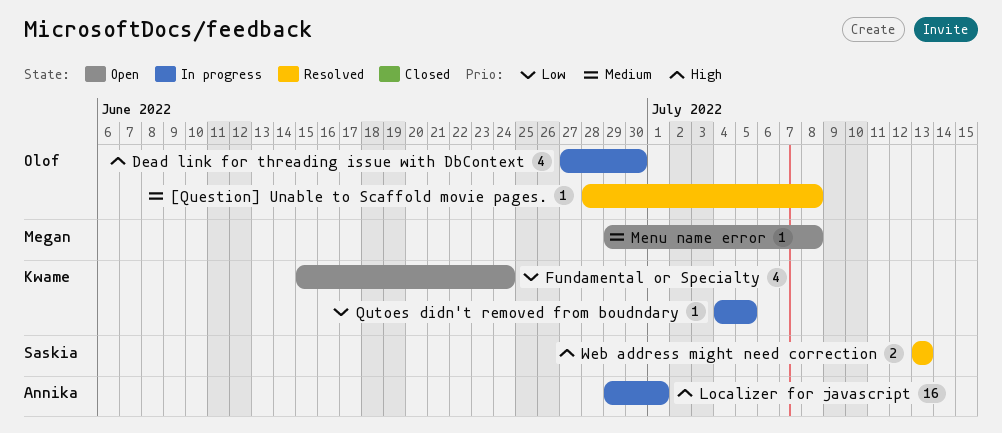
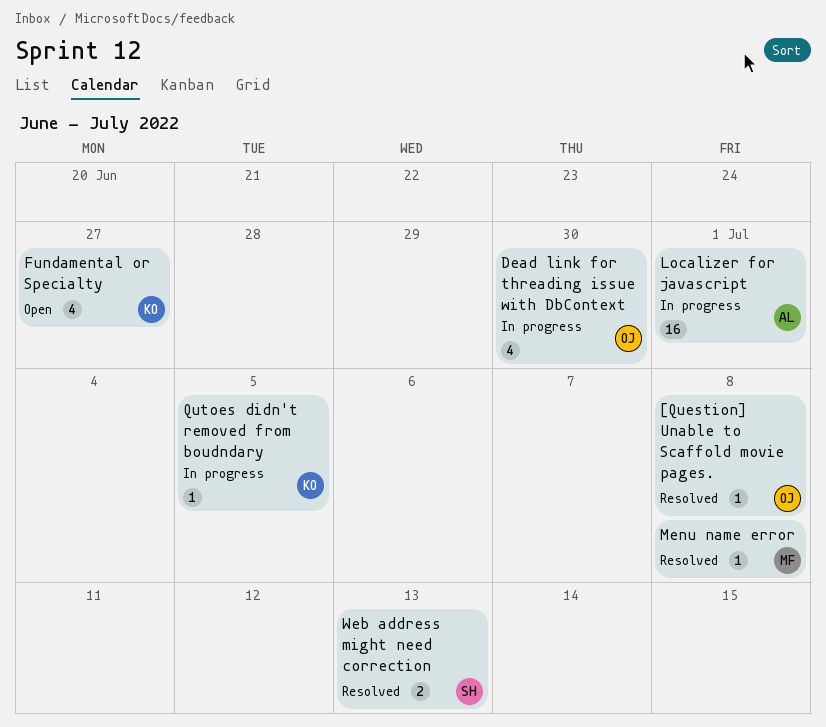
Fundamental or Specialty, due: Jun 24 -> Jun 27
Menu name error, status: Open -> Resolved

